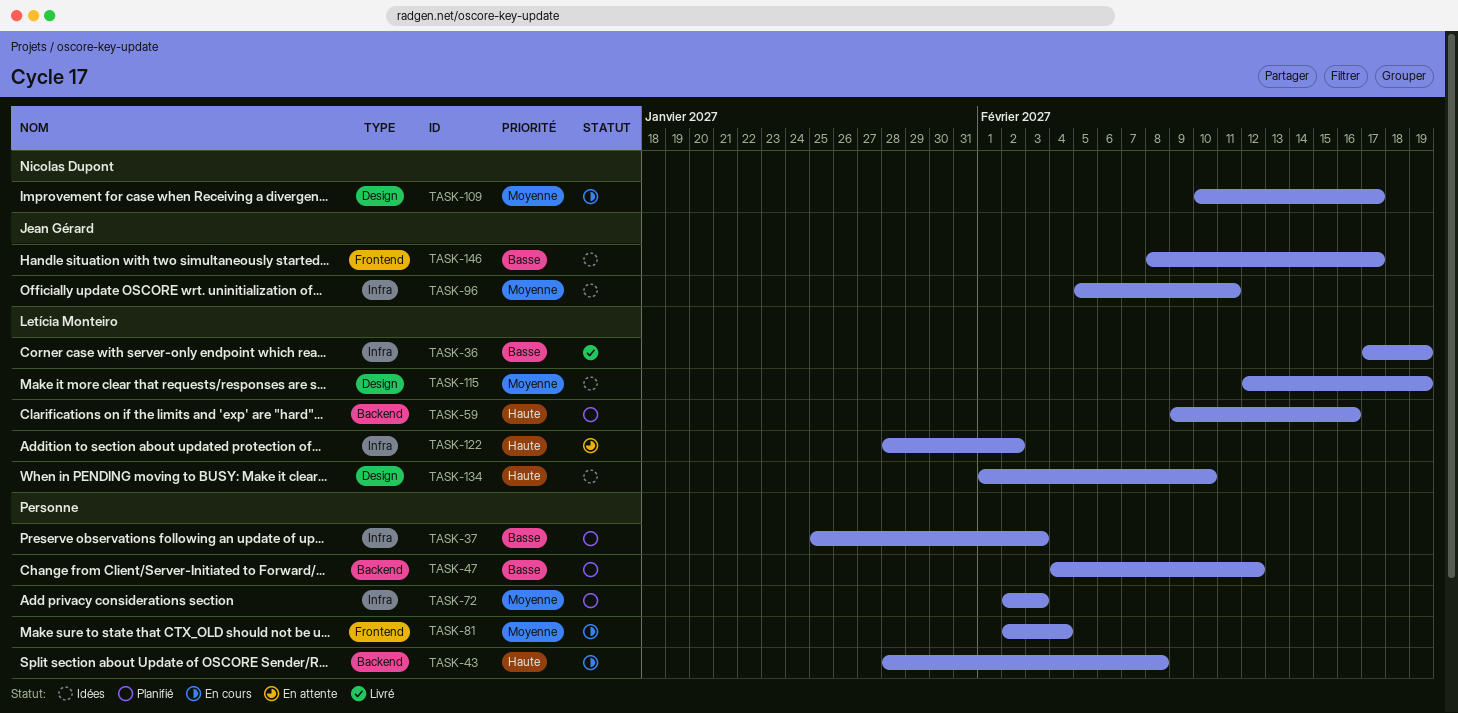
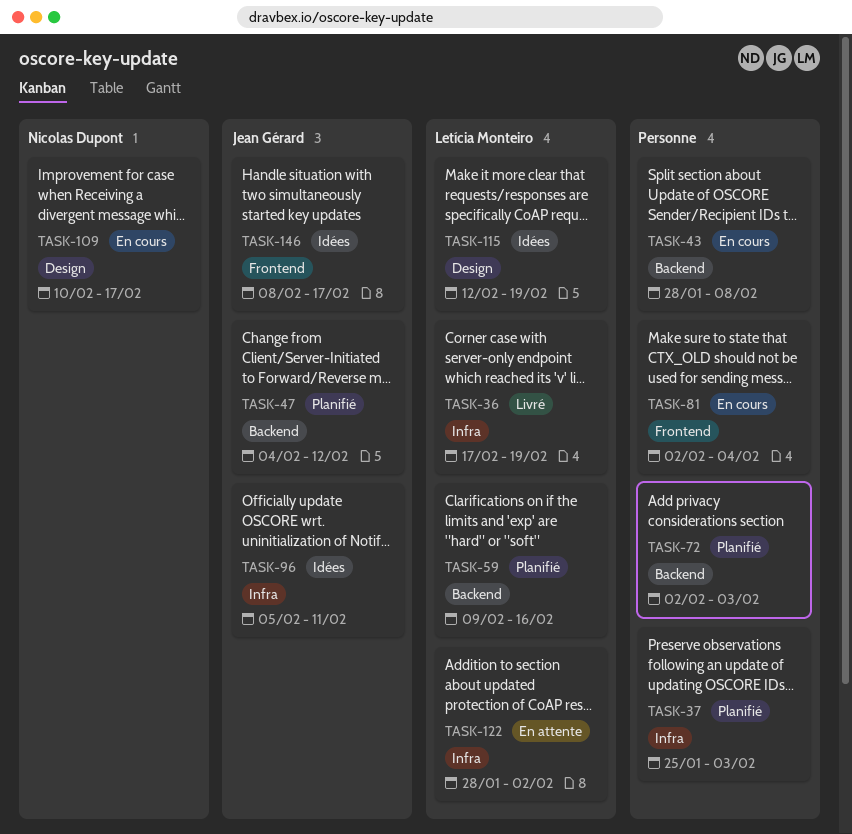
TASK-47, owner: none -> Jean Gérard
TASK-72, label: Infra -> Backend
TASK-134: present -> none

